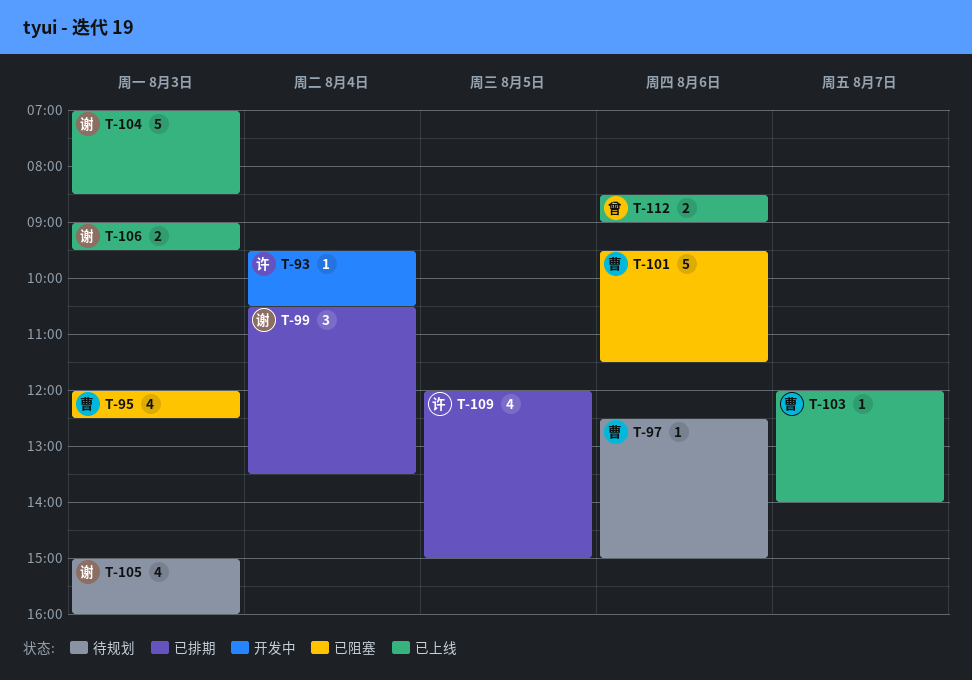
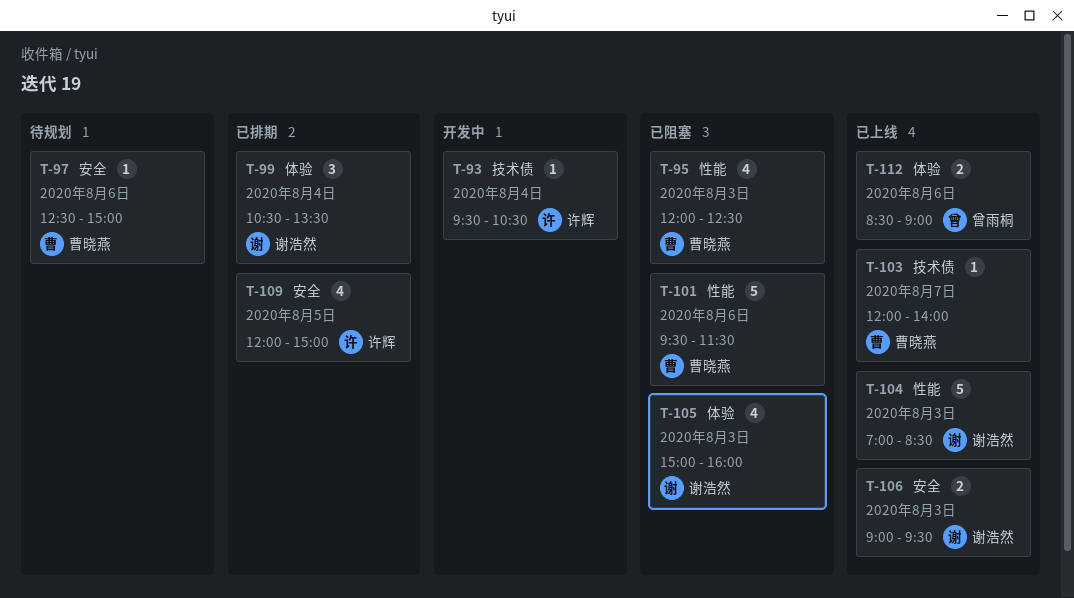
T-105, status: 待规划 -> 已阻塞

